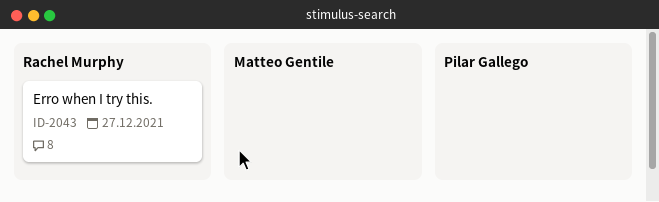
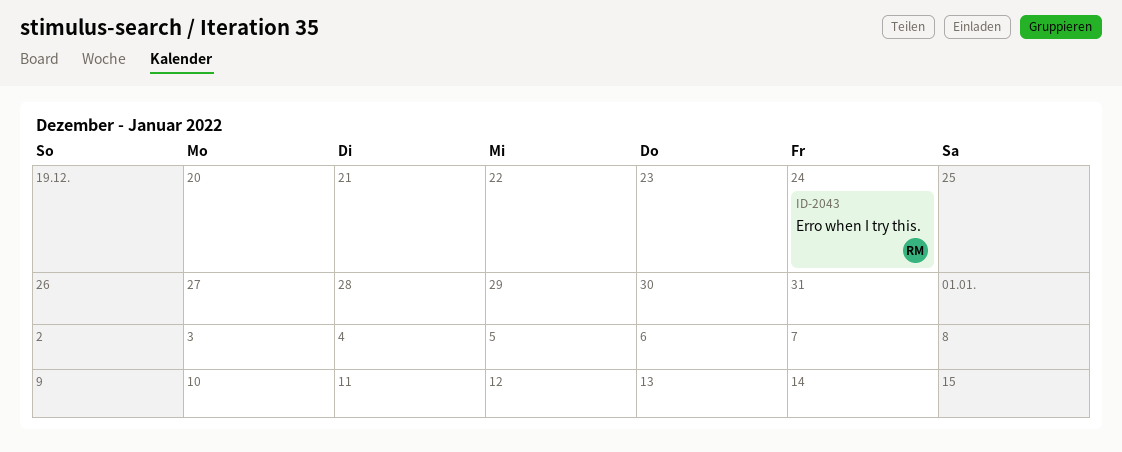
ID-2043, due: Dec 27 -> Dec 24

